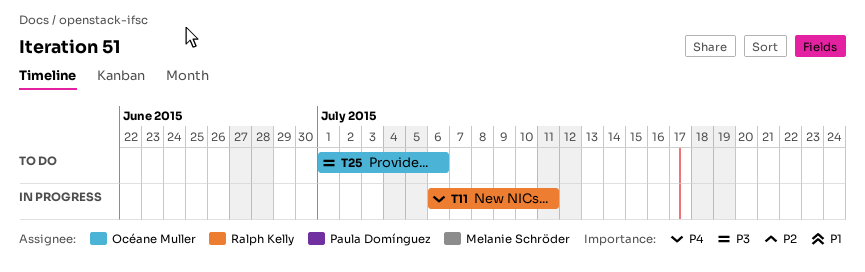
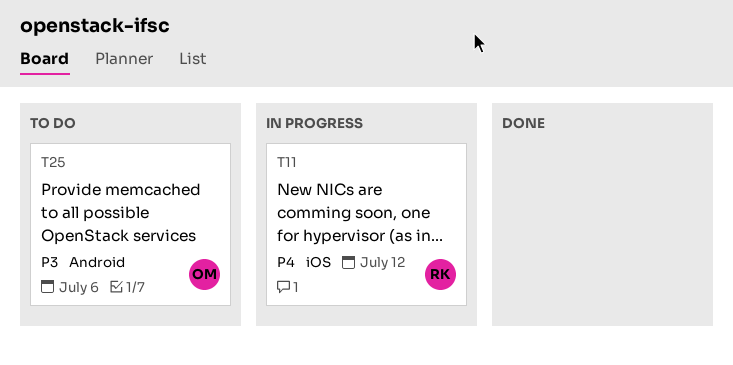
T11, due: Jul 11 -> Jul 12

